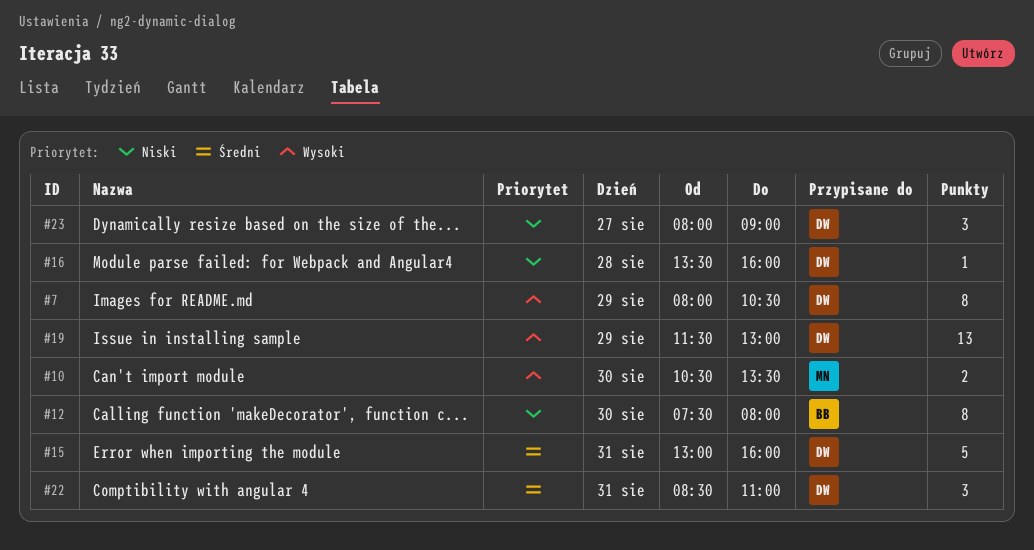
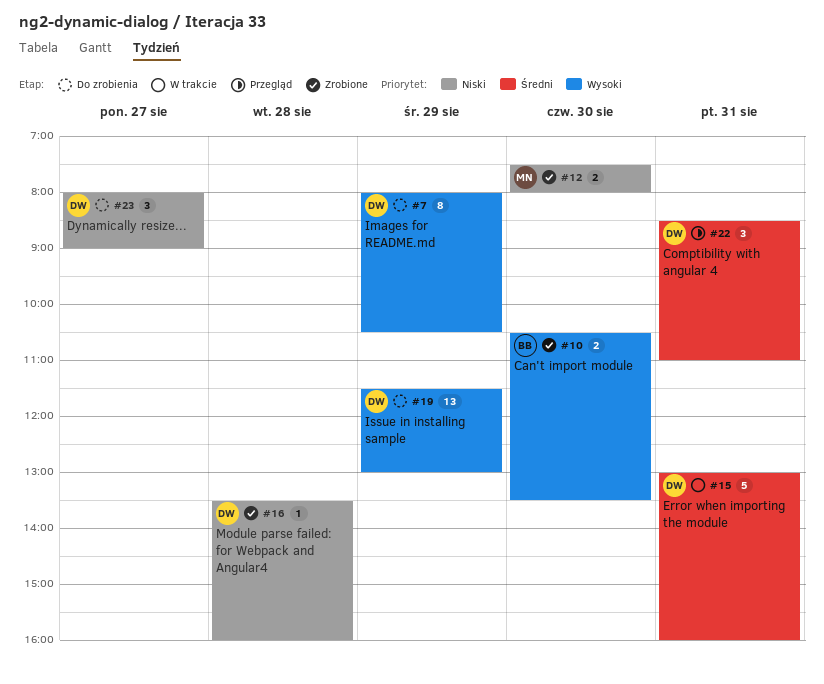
#10, owner: MN -> BB
#12, owner: BB -> MN
#12, estimate: 8 -> 2

